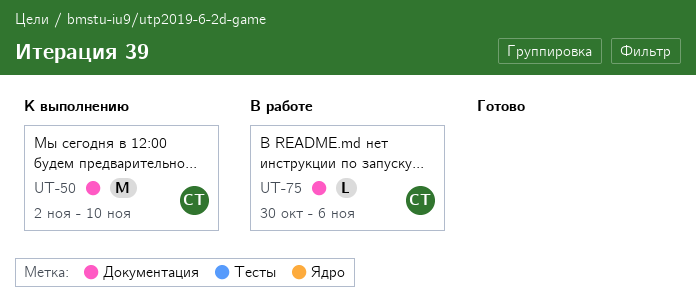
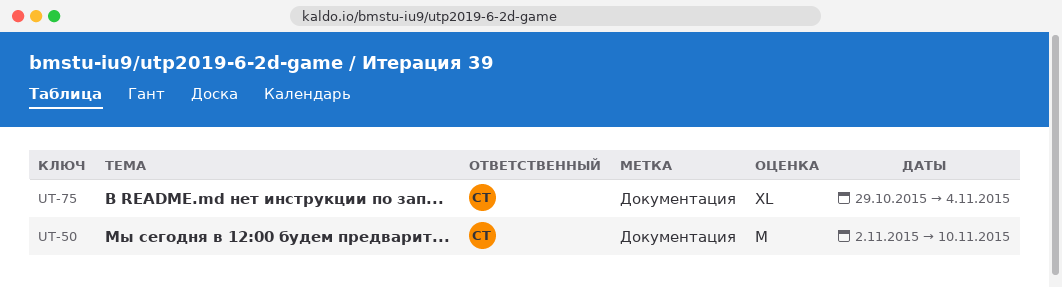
UT-75, estimate: L -> XL
UT-75, start: Oct 30 -> Oct 29
UT-75, due: Nov 6 -> Nov 4

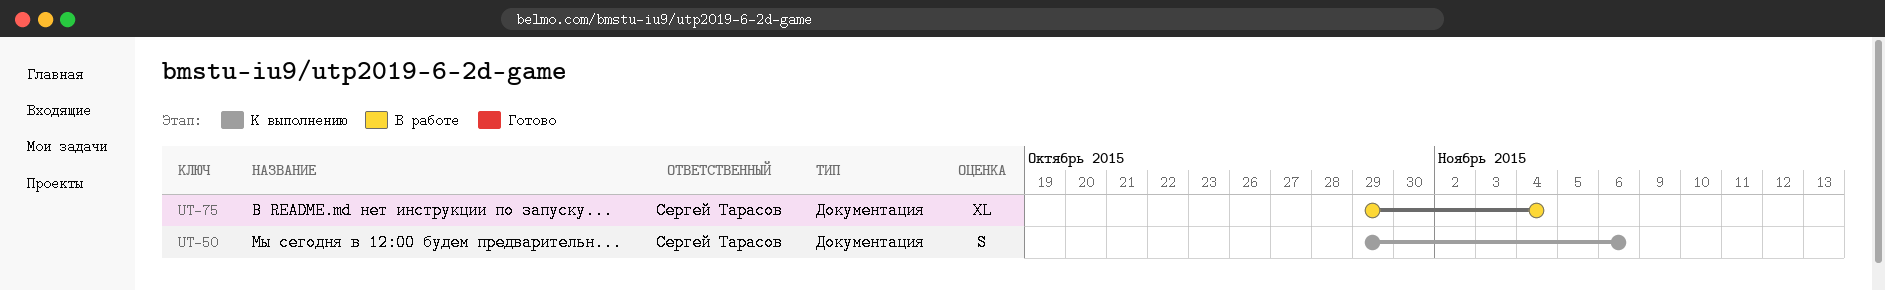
UT-50, estimate: M -> S
UT-50, start: Nov 2 -> Oct 29
UT-50, due: Nov 10 -> Nov 6

